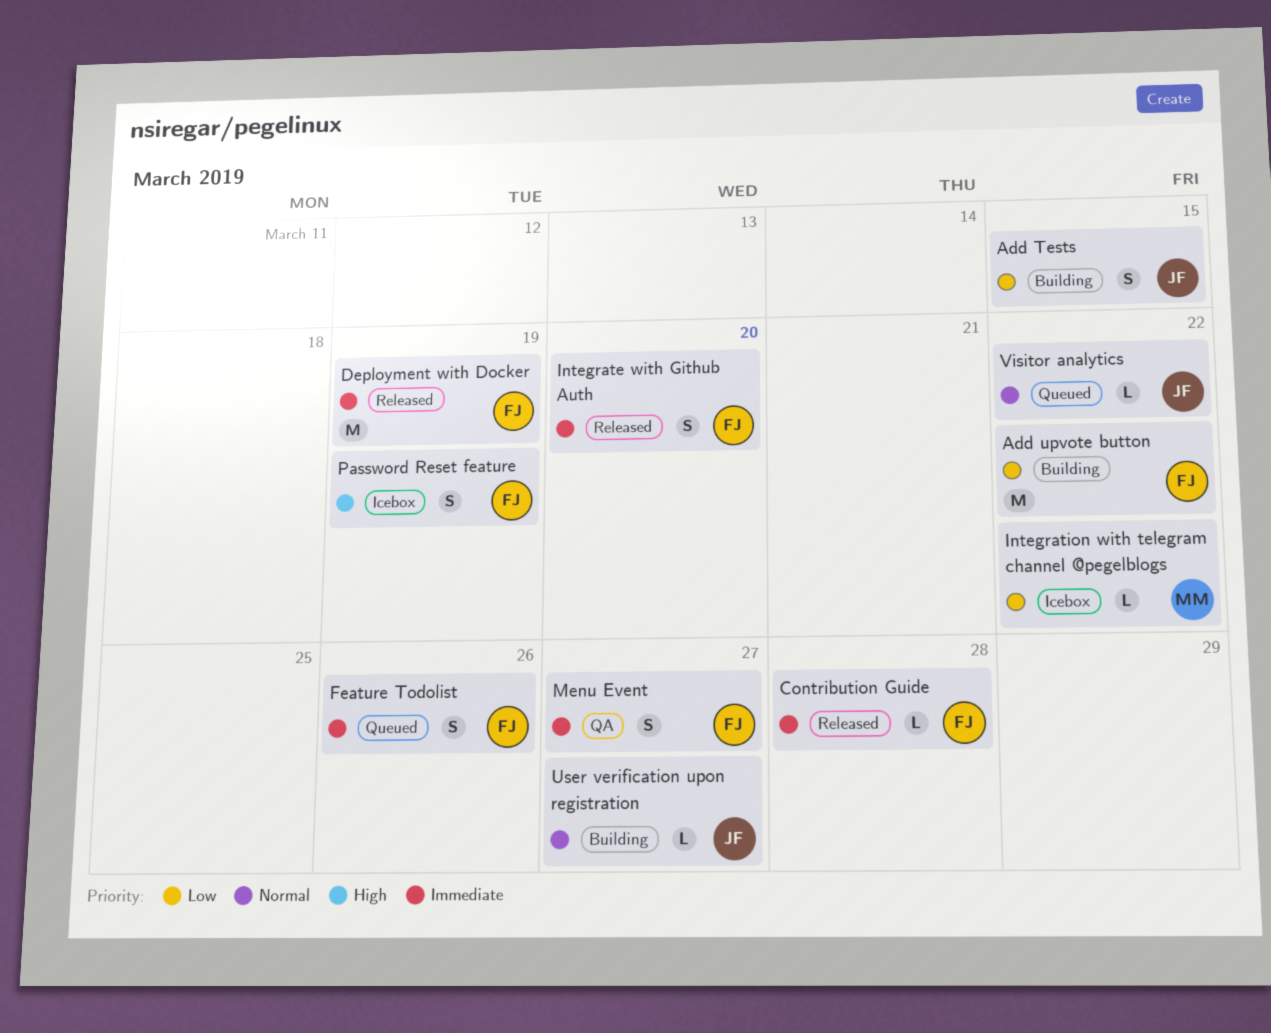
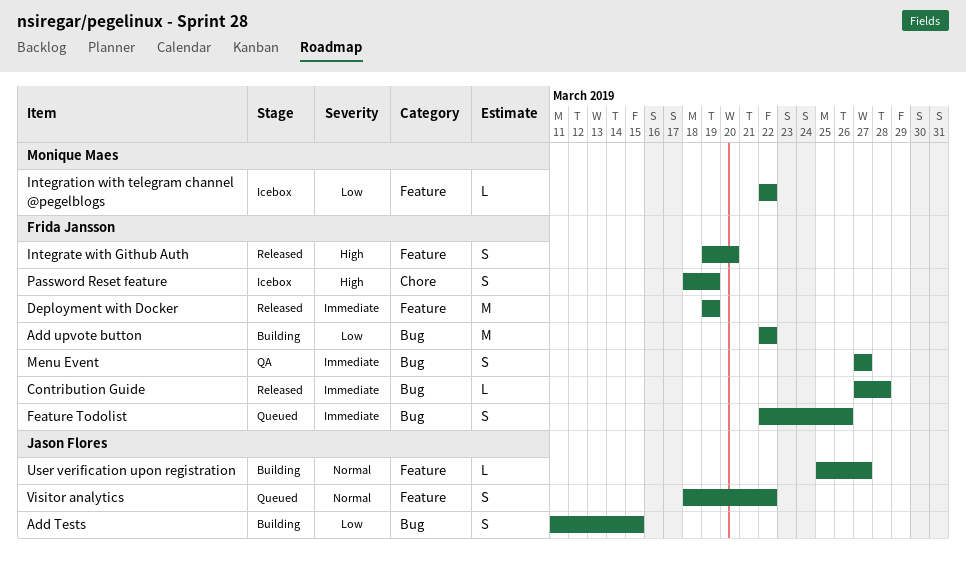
Integrate with Github Auth, priority: Immediate -> High
Visitor analytics, estimate: L -> S

